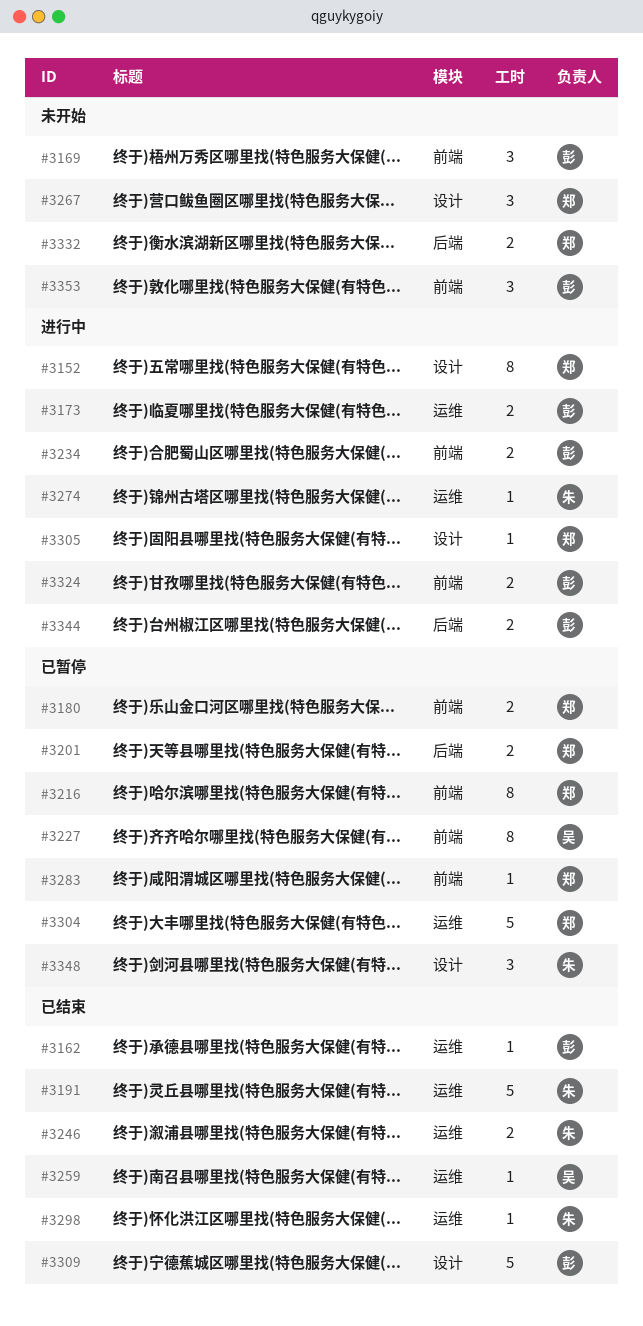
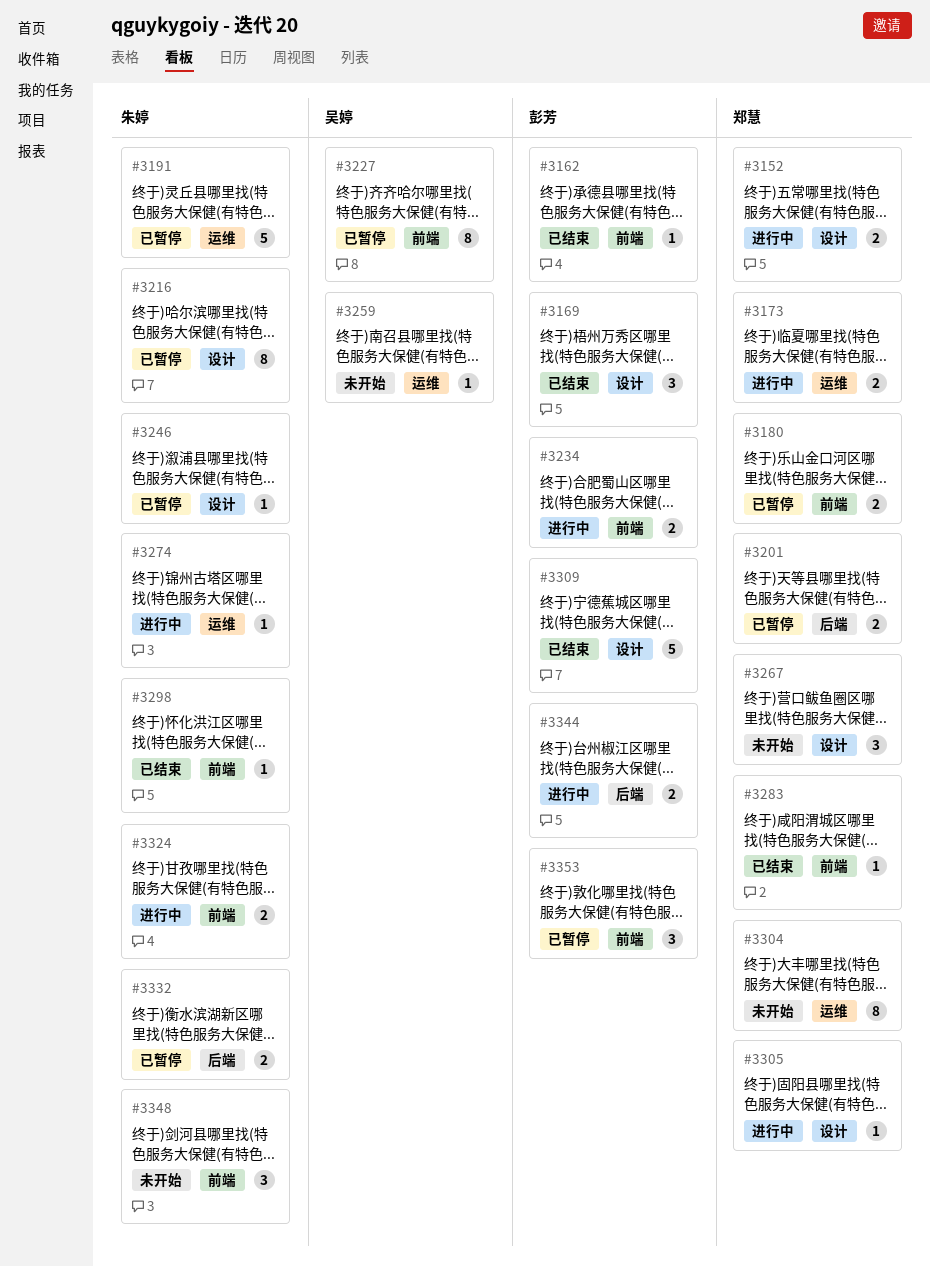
#3152, estimate: 8 -> 2
#3162, label: 运维 -> 前端
#3169, status: 未开始 -> 已结束
#3169, label: 前端 -> 设计
#3173, owner: 彭芳 -> 郑慧
#3191, status: 已结束 -> 已暂停
#3216, owner: 郑慧 -> 朱婷
#3216, label: 前端 -> 设计
#3246, status: 已结束 -> 已暂停
#3246, label: 运维 -> 设计
#3246, estimate: 2 -> 1
#3259, status: 已结束 -> 未开始
#3283, status: 已暂停 -> 已结束
#3298, label: 运维 -> 前端
#3304, status: 已暂停 -> 未开始
#3304, estimate: 5 -> 8
#3324, owner: 彭芳 -> 朱婷
#3332, status: 未开始 -> 已暂停
#3332, owner: 郑慧 -> 朱婷
#3348, status: 已暂停 -> 未开始
#3348, label: 设计 -> 前端
#3353, status: 未开始 -> 已暂停

